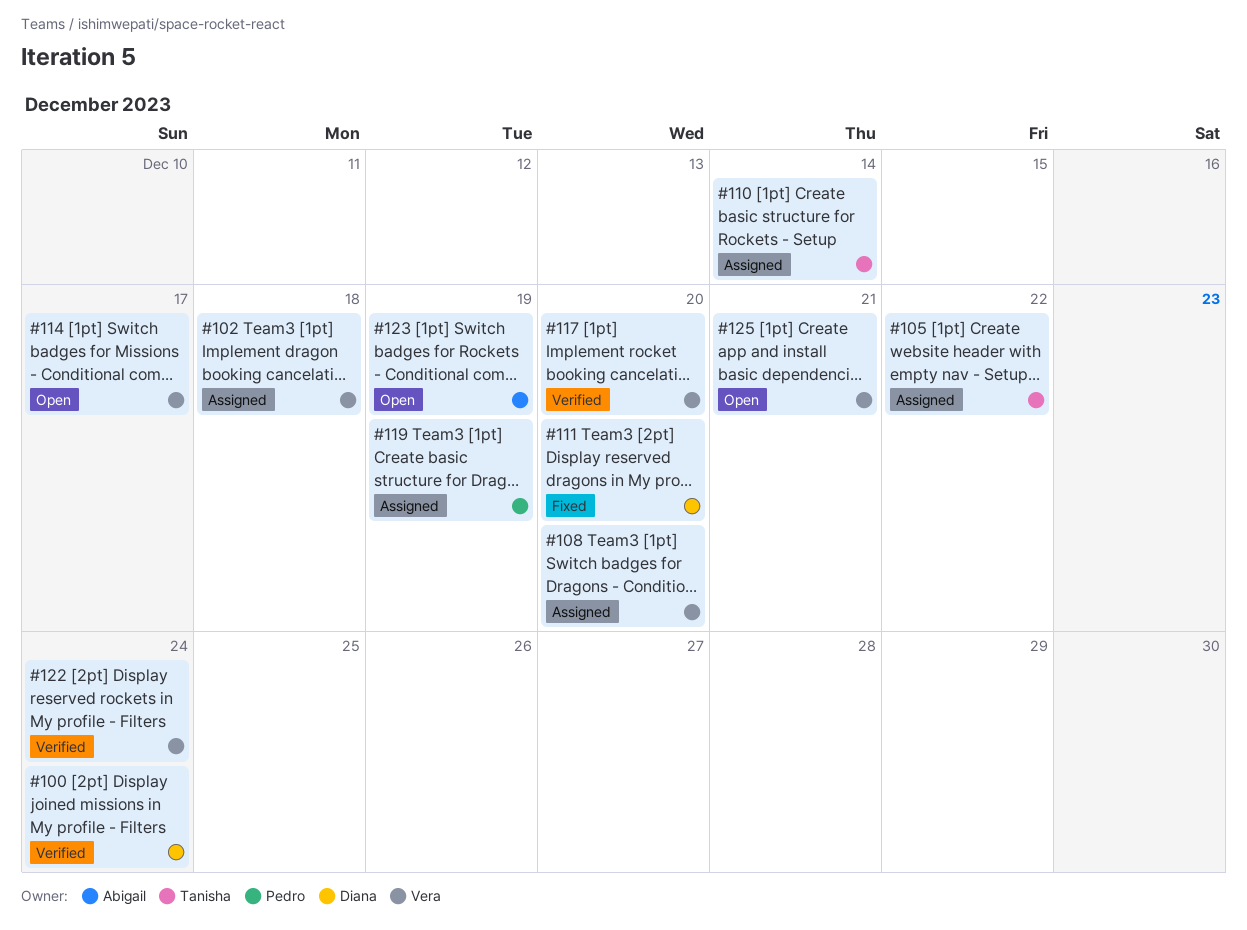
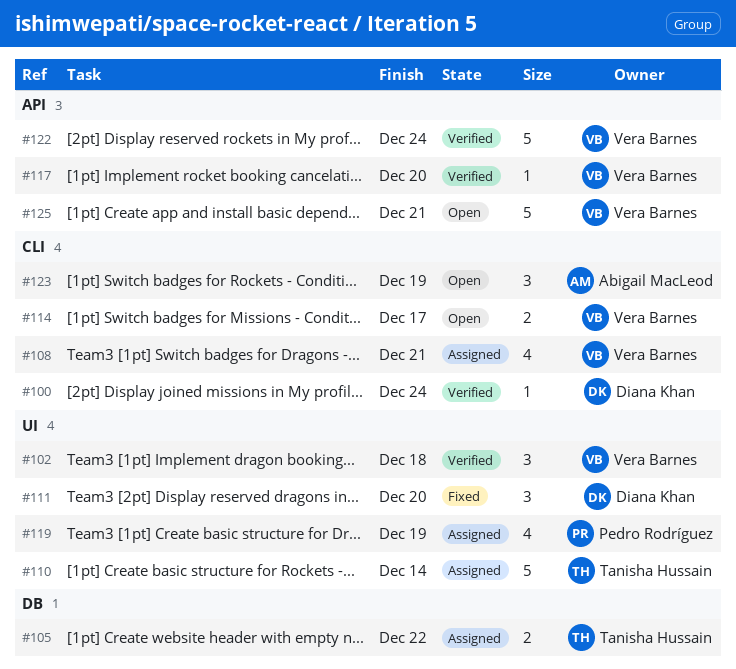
#102, status: Assigned -> Verified
#108, due: Dec 20 -> Dec 21

